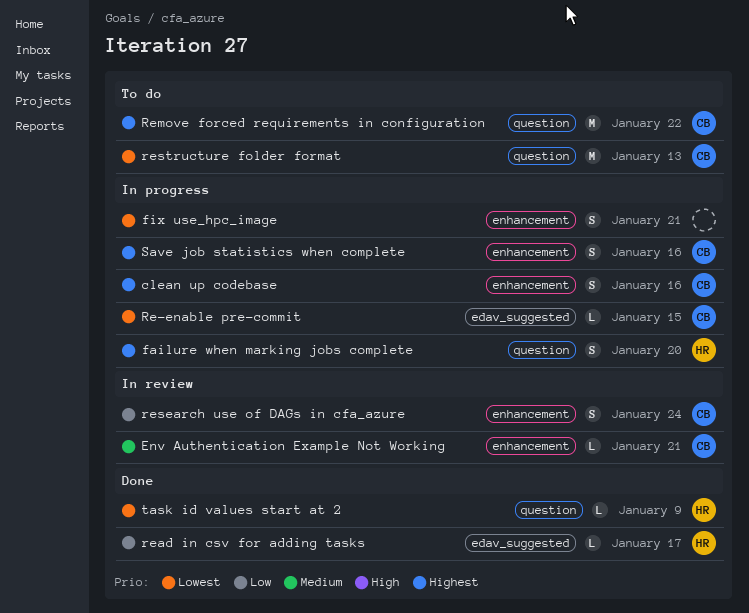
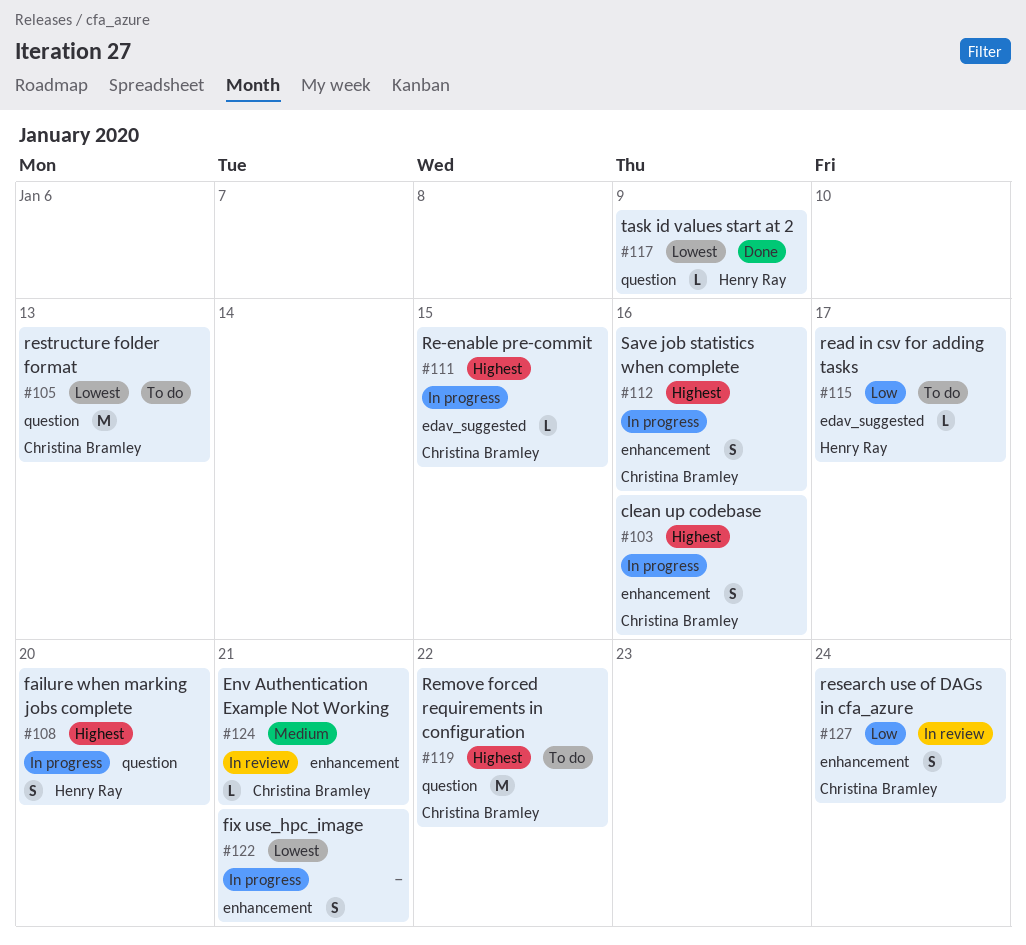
Re-enable pre-commit, priority: Lowest -> Highest
read in csv for adding tasks, status: Done -> To do

